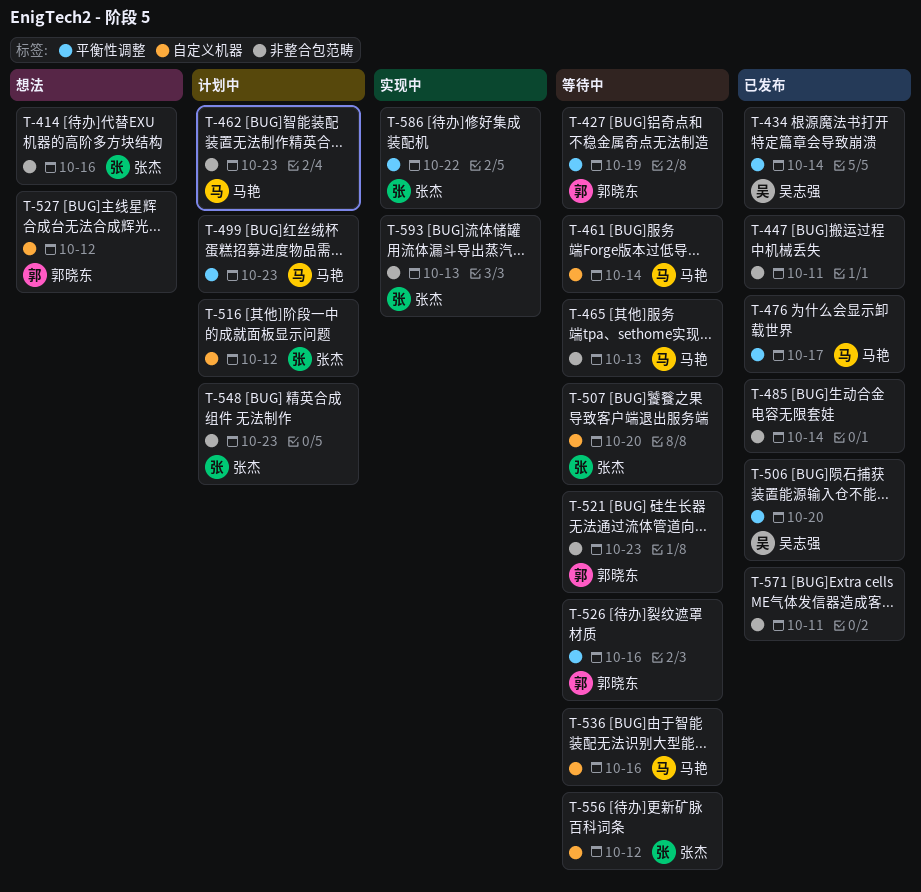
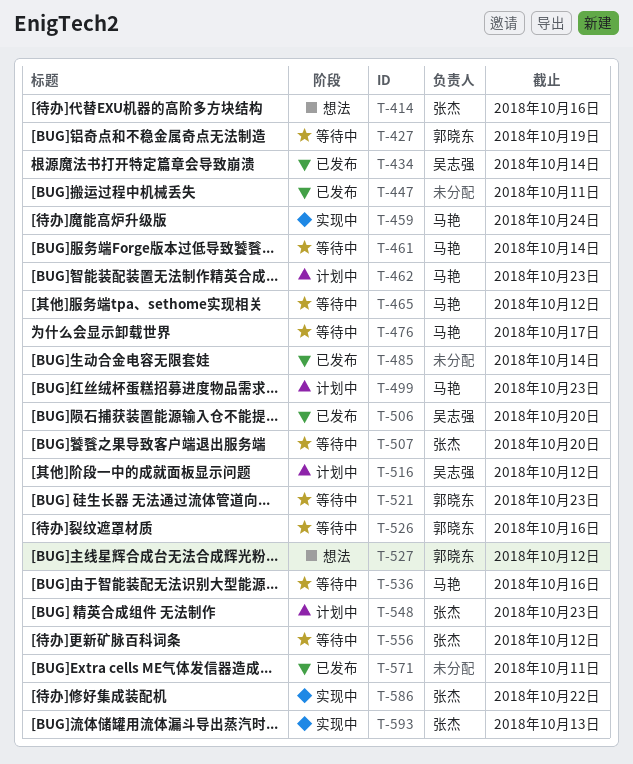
T-459: none -> present
T-465, due: Oct 13 -> Oct 12
T-476, status: 已发布 -> 等待中
T-516, owner: 张杰 -> 吴志强

